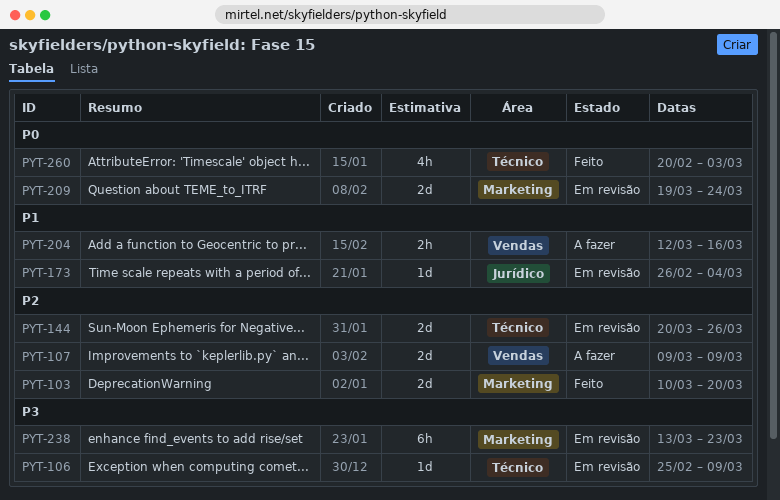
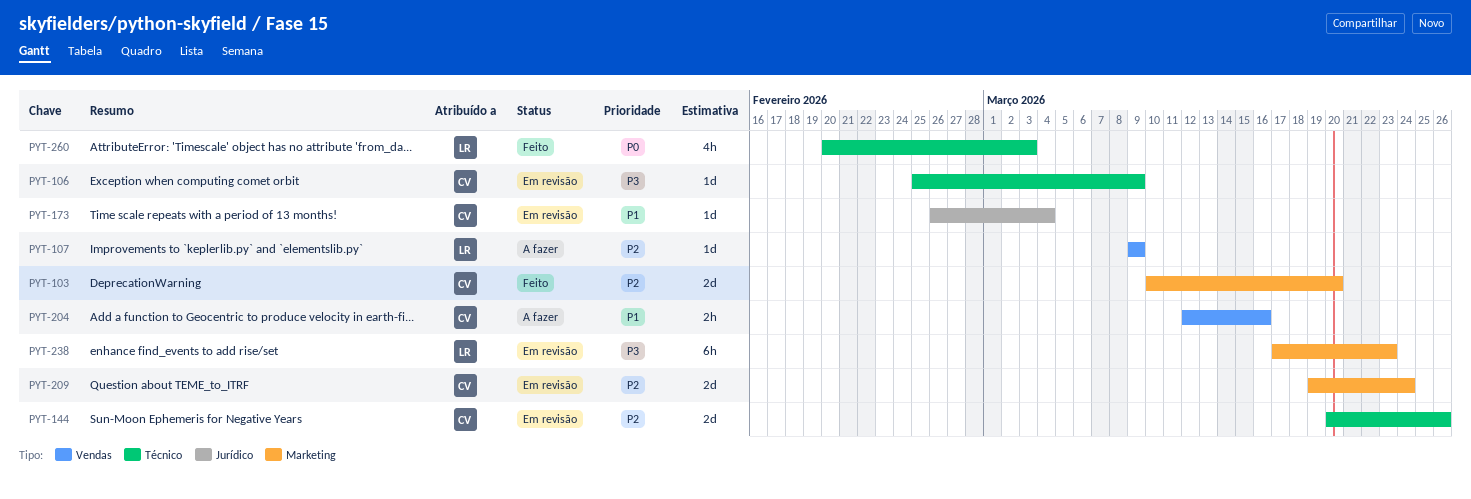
PYT-107, estimate: 2d -> 1d
PYT-209, priority: P0 -> P2
PYT-238, start: Mar 13 -> Mar 17

